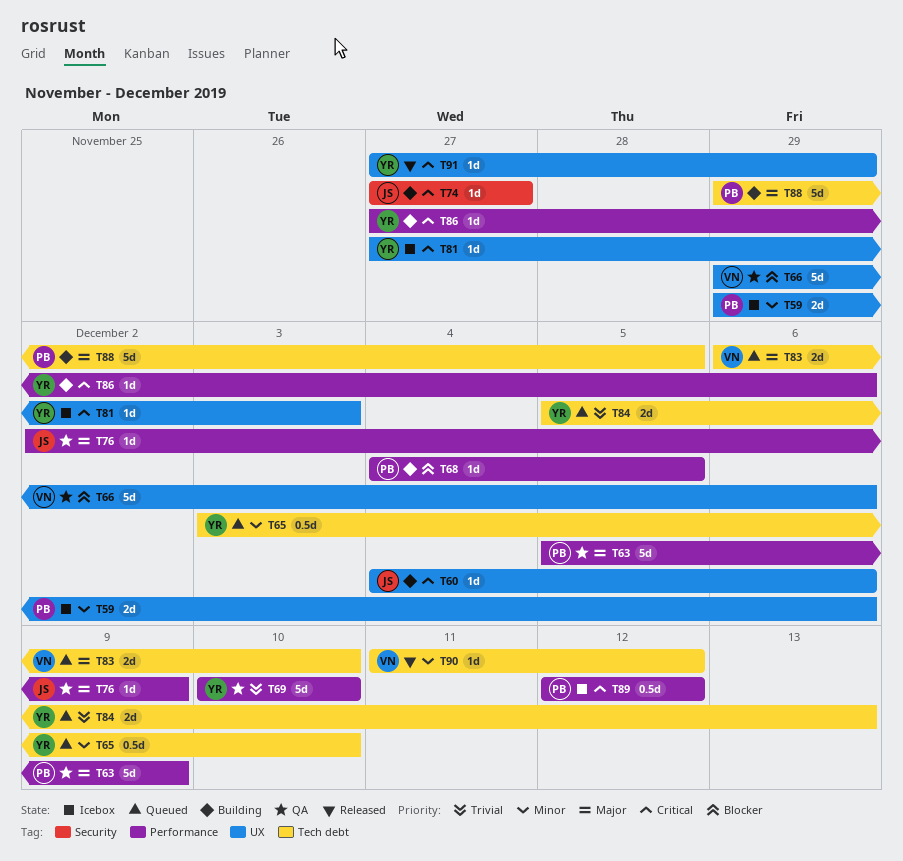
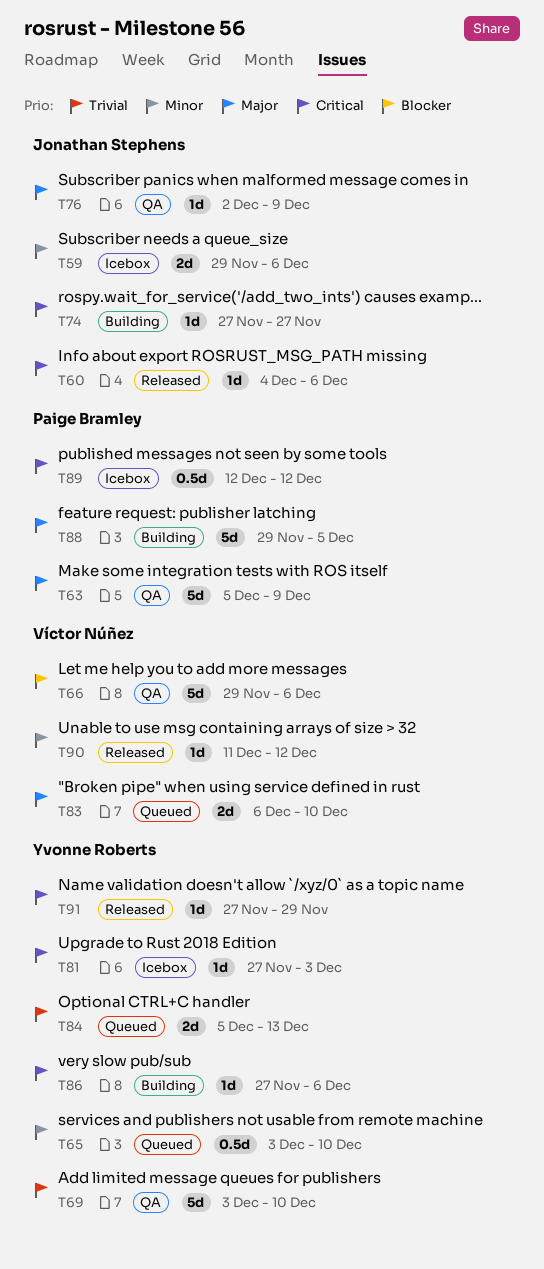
T59, owner: Paige Bramley -> Jonathan Stephens
T60, status: Building -> Released
T68: present -> none
T69, start: Dec 10 -> Dec 3

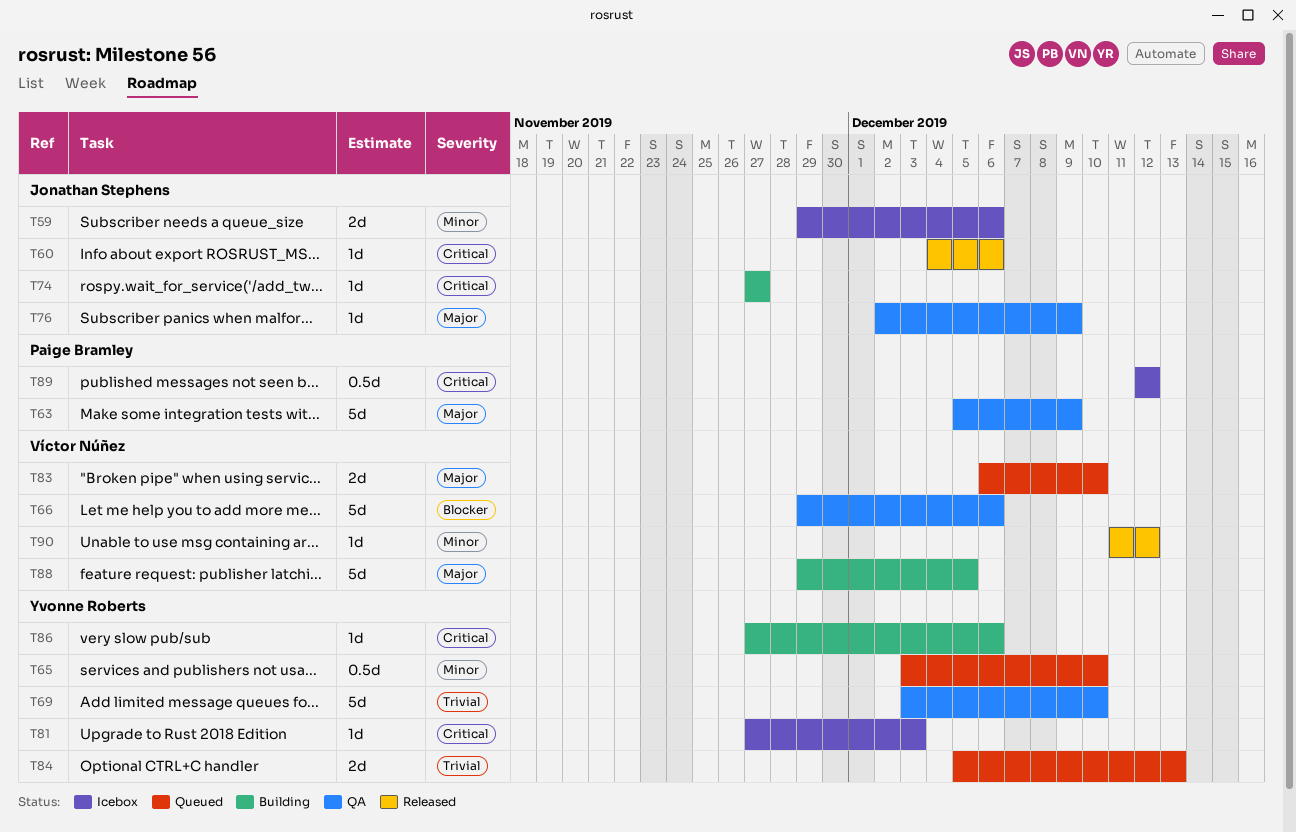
T88, owner: Paige Bramley -> Víctor Núñez
T91: present -> none

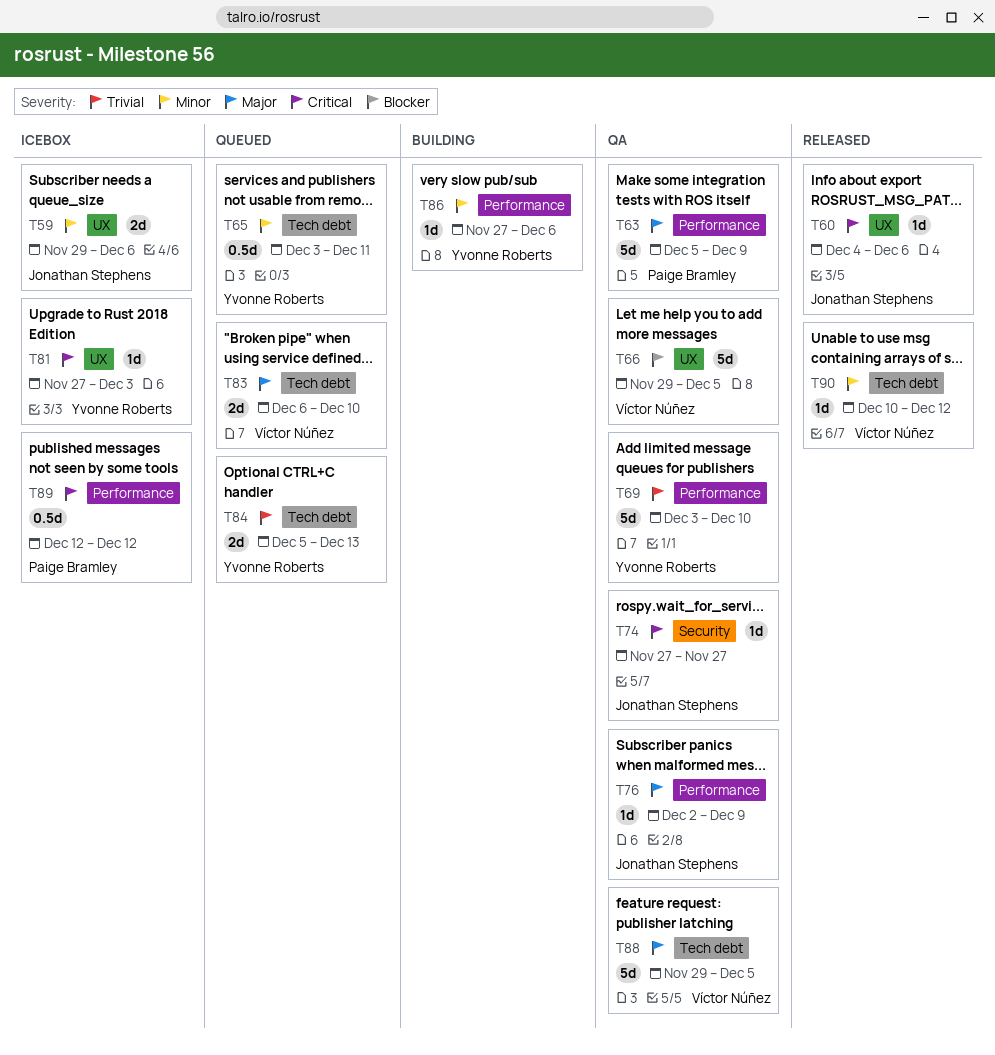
T65, due: Dec 10 -> Dec 11
T66, due: Dec 6 -> Dec 5
T74, status: Building -> QA
T86, priority: Critical -> Minor
T88, status: Building -> QA
T90, start: Dec 11 -> Dec 10

